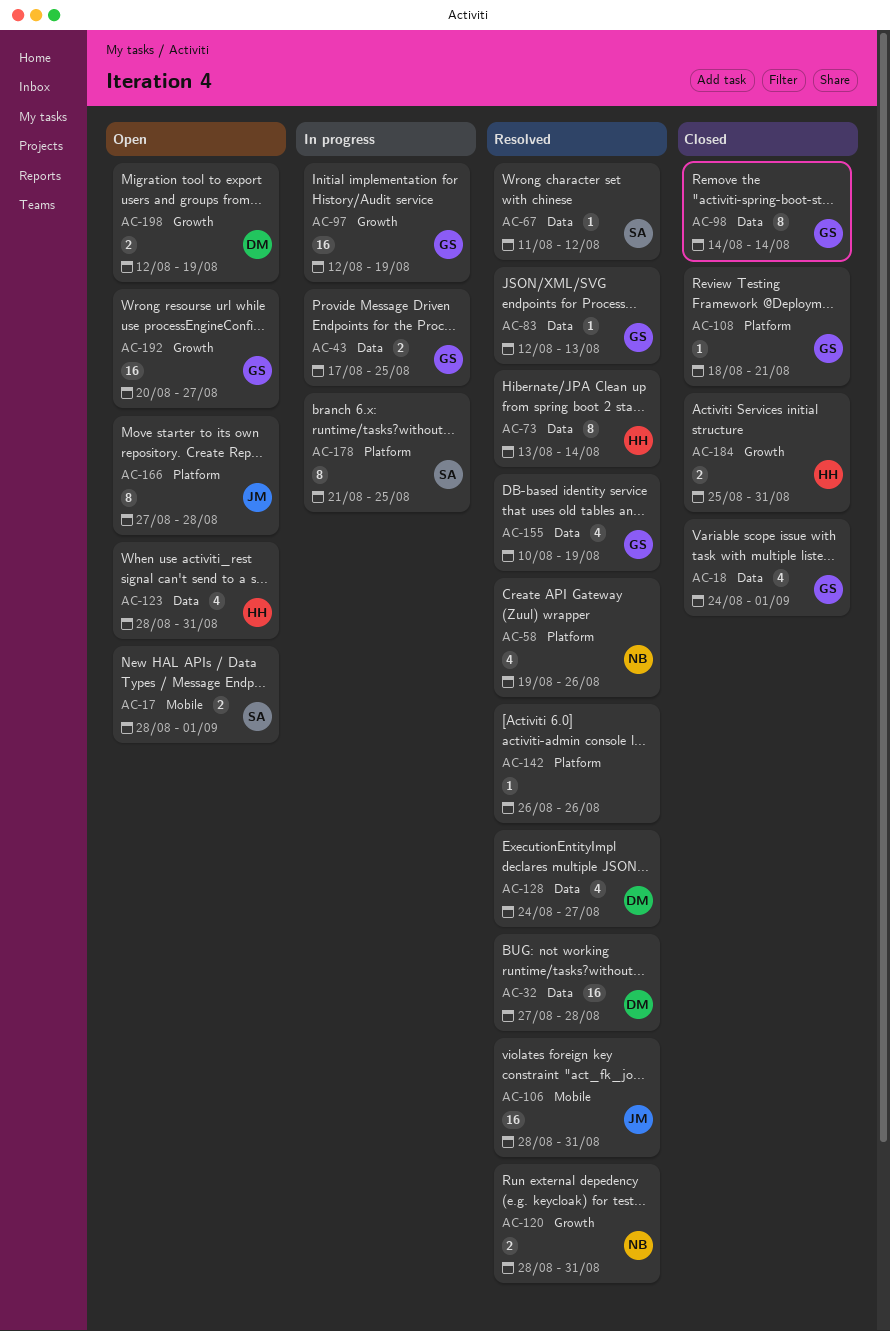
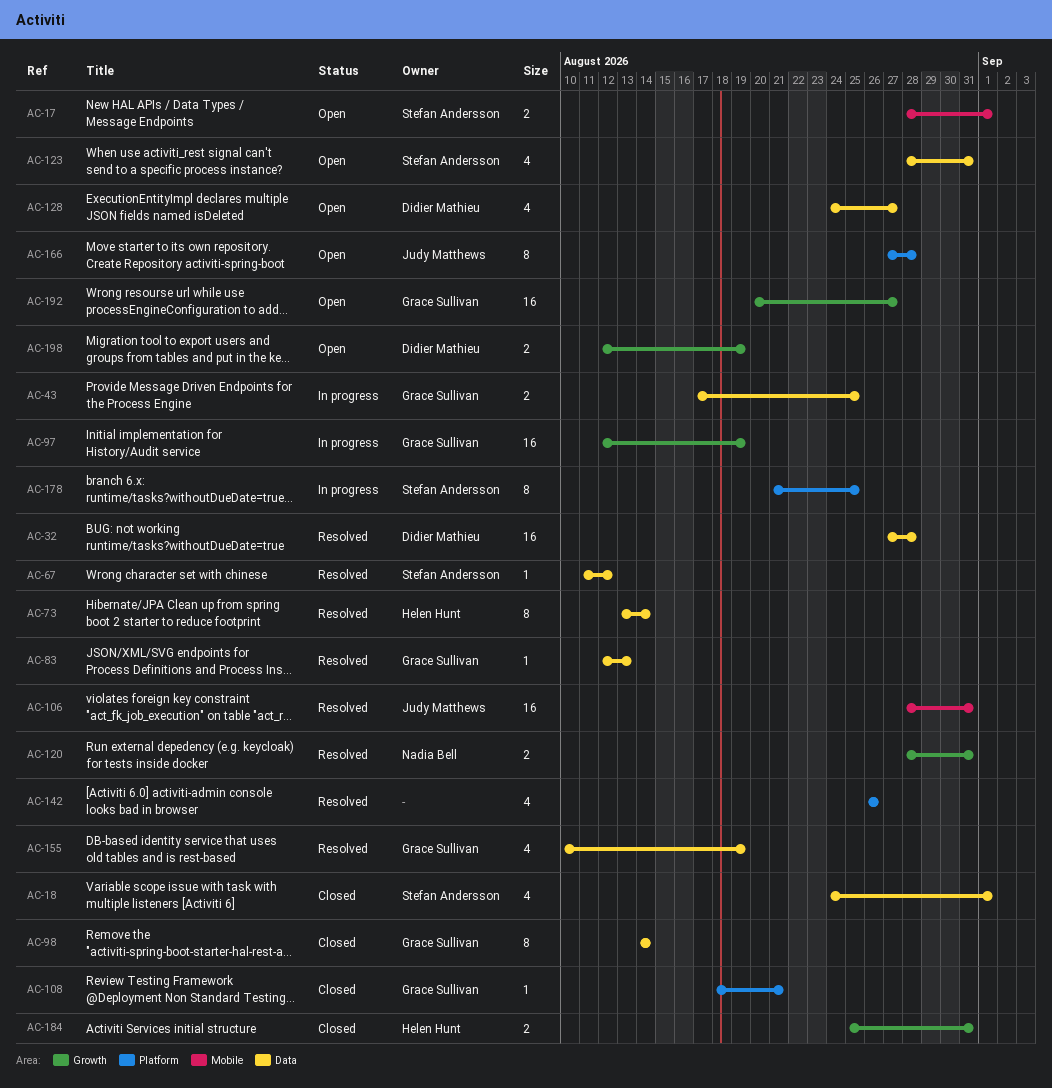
AC-18, owner: Grace Sullivan -> Stefan Andersson
AC-58: present -> none
AC-123, owner: Helen Hunt -> Stefan Andersson
AC-128, status: Resolved -> Open
AC-142, estimate: 1 -> 4

